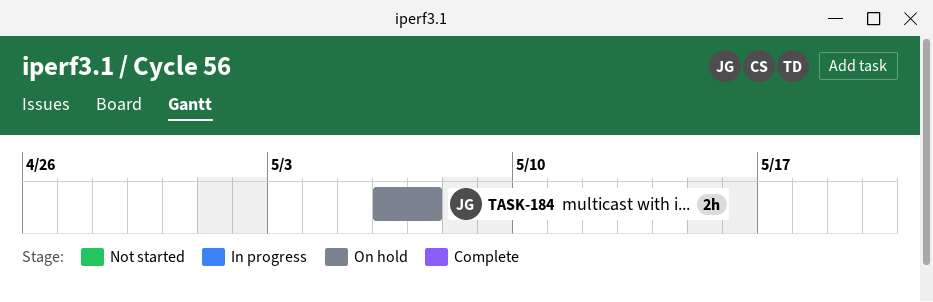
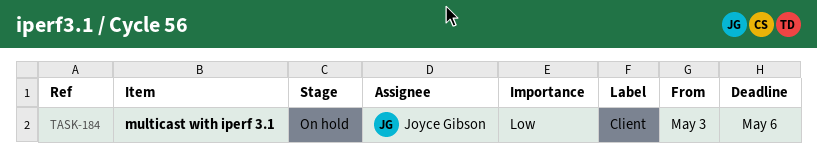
TASK-184, start: May 6 -> May 3
TASK-184, due: May 7 -> May 6

